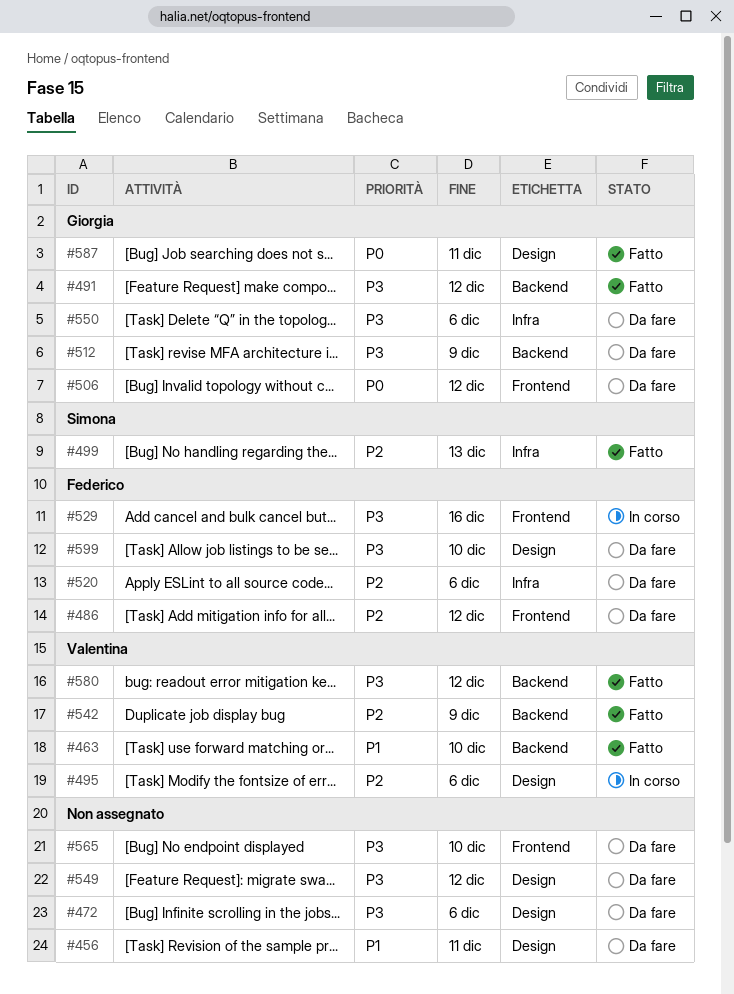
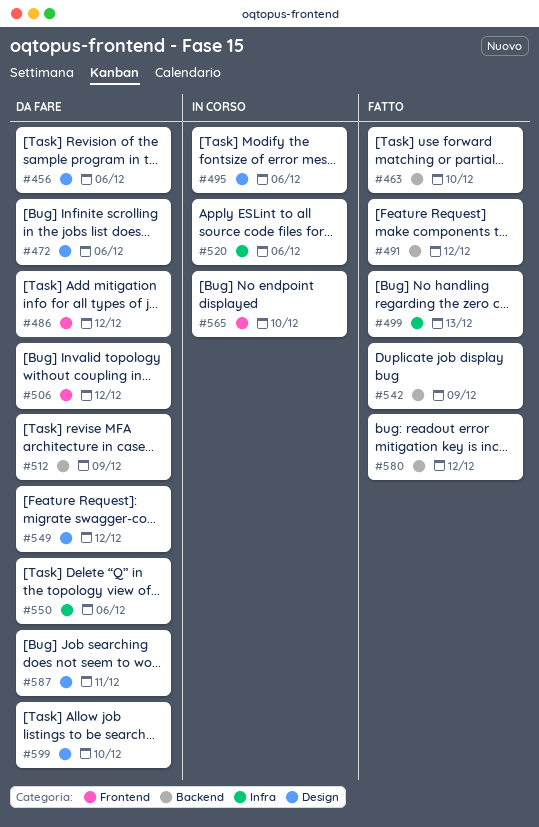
#456, due: Dec 11 -> Dec 6
#520, status: Da fare -> In corso
#529: present -> none
#565, status: Da fare -> In corso
#587, status: Fatto -> Da fare

